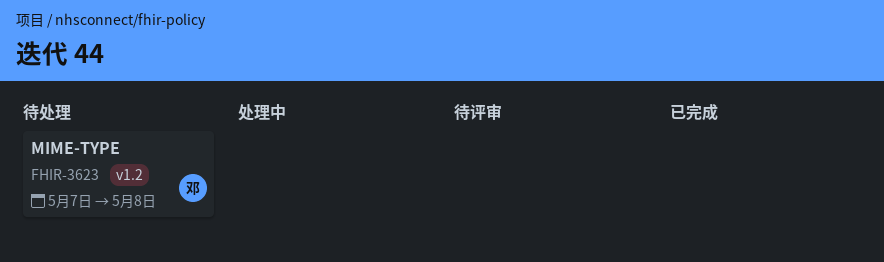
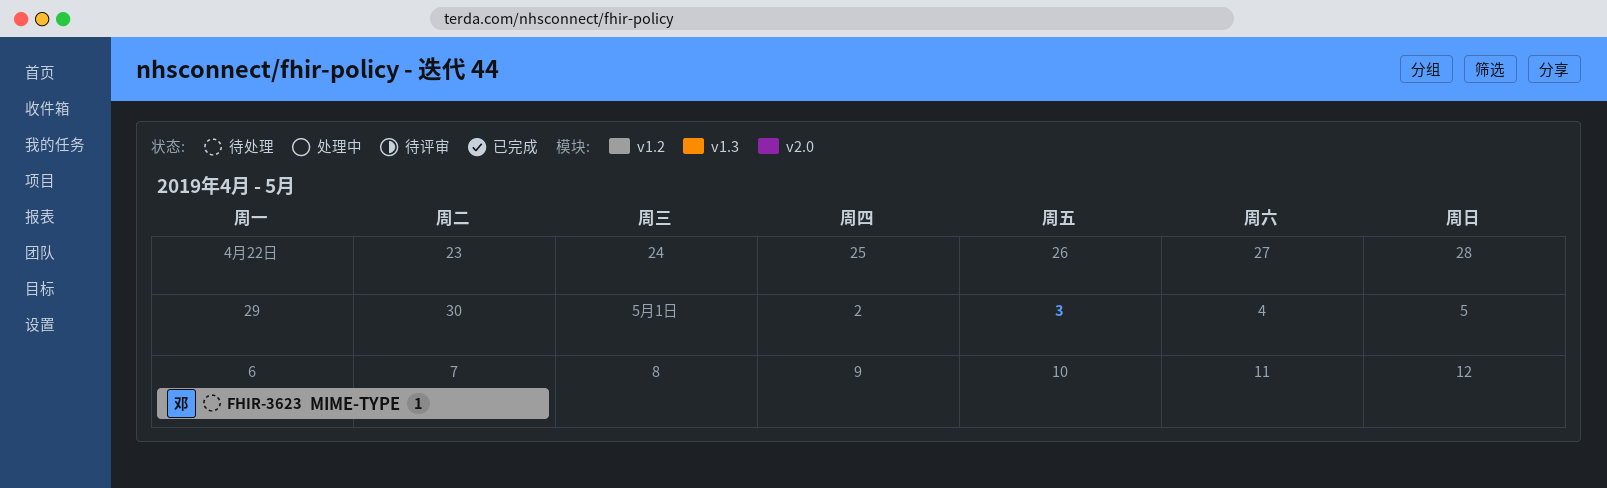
FHIR-3623, start: May 7 -> May 6
FHIR-3623, due: May 8 -> May 7

